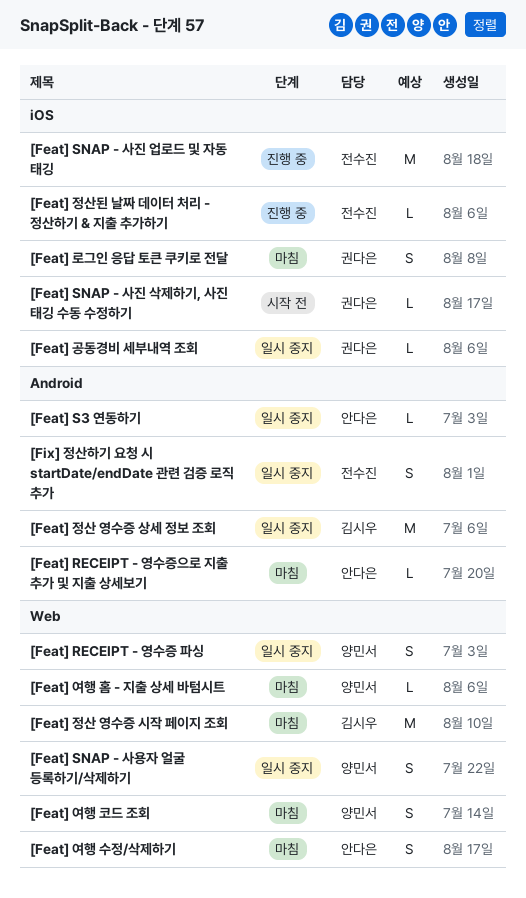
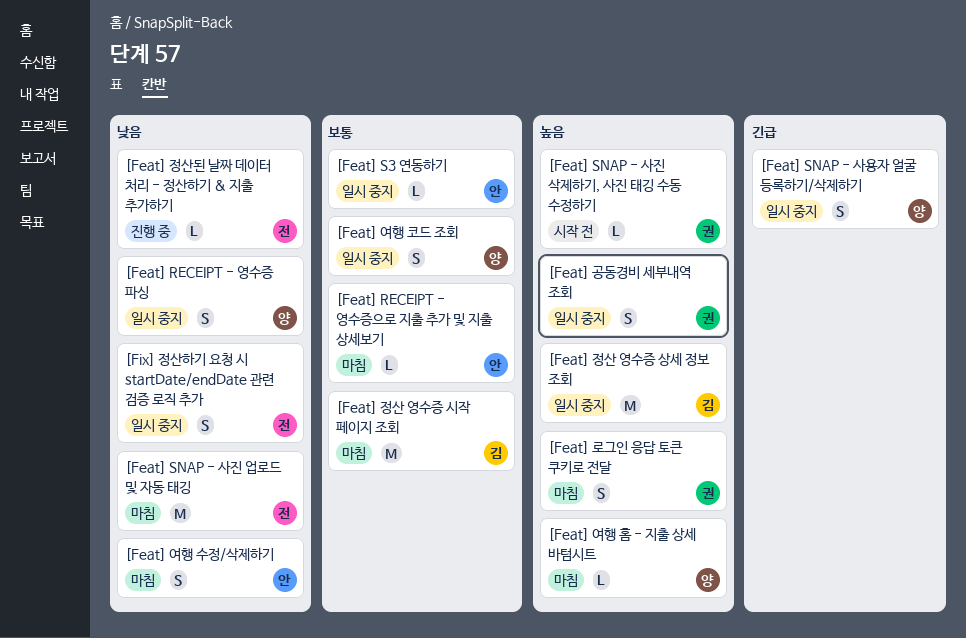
[Feat] SNAP - 사진 업로드 및 자동 태깅, status: 진행 중 -> 마침
[Feat] 공동경비 세부내역 조회, estimate: L -> S
[Feat] 여행 코드 조회, status: 마침 -> 일시 중지

